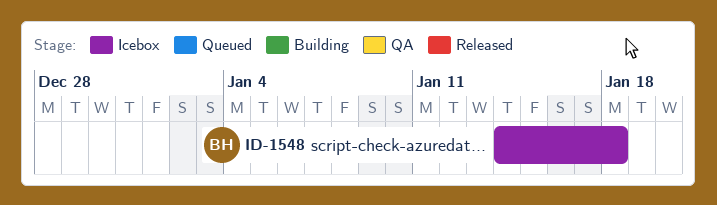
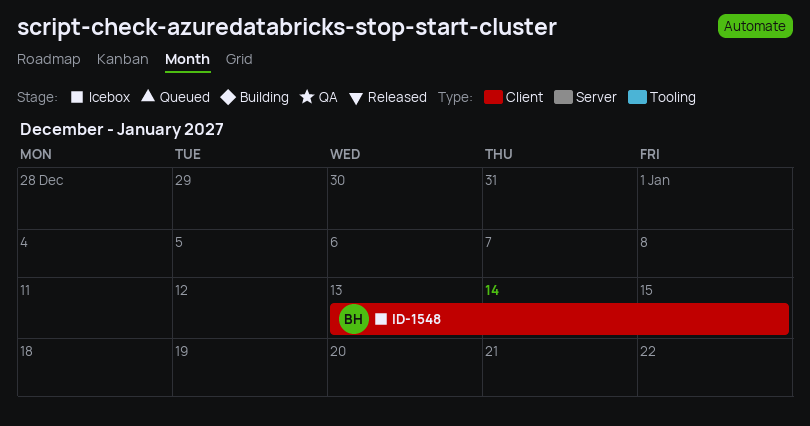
ID-1548, start: Jan 14 -> Jan 13
ID-1548, due: Jan 18 -> Jan 15

